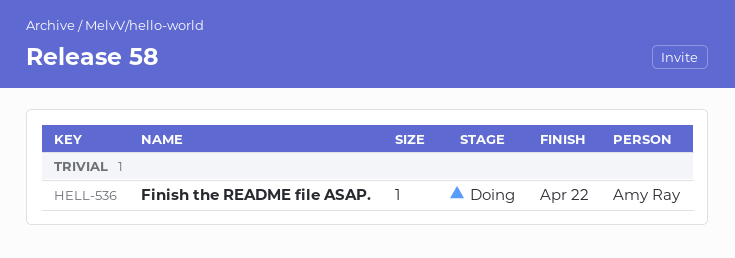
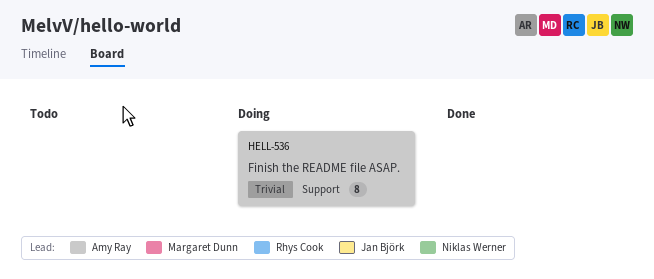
HELL-536, estimate: 1 -> 8

